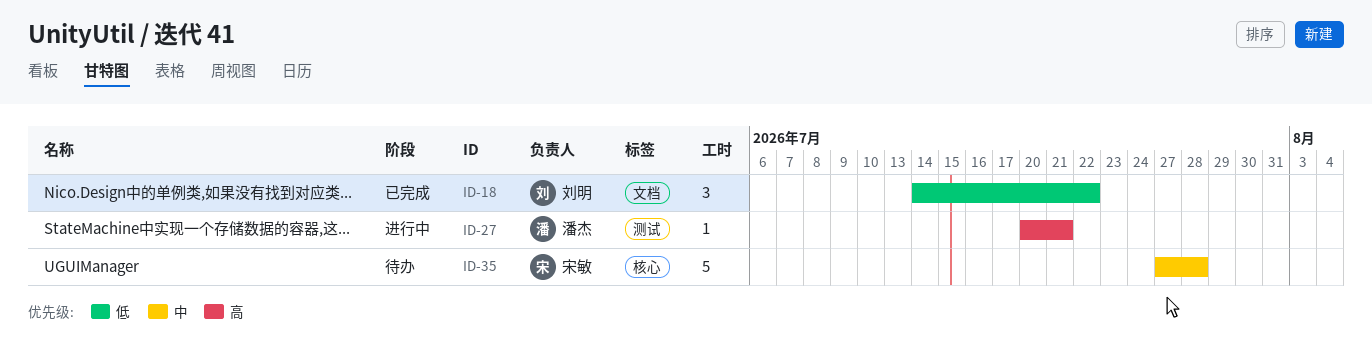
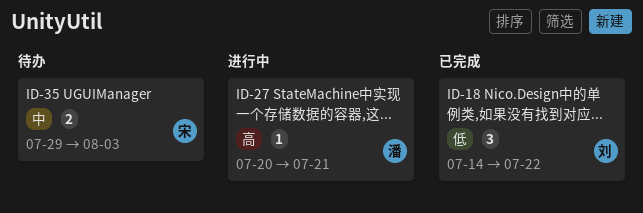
ID-35, estimate: 5 -> 2
ID-35, start: Jul 27 -> Jul 29
ID-35, due: Jul 28 -> Aug 3

